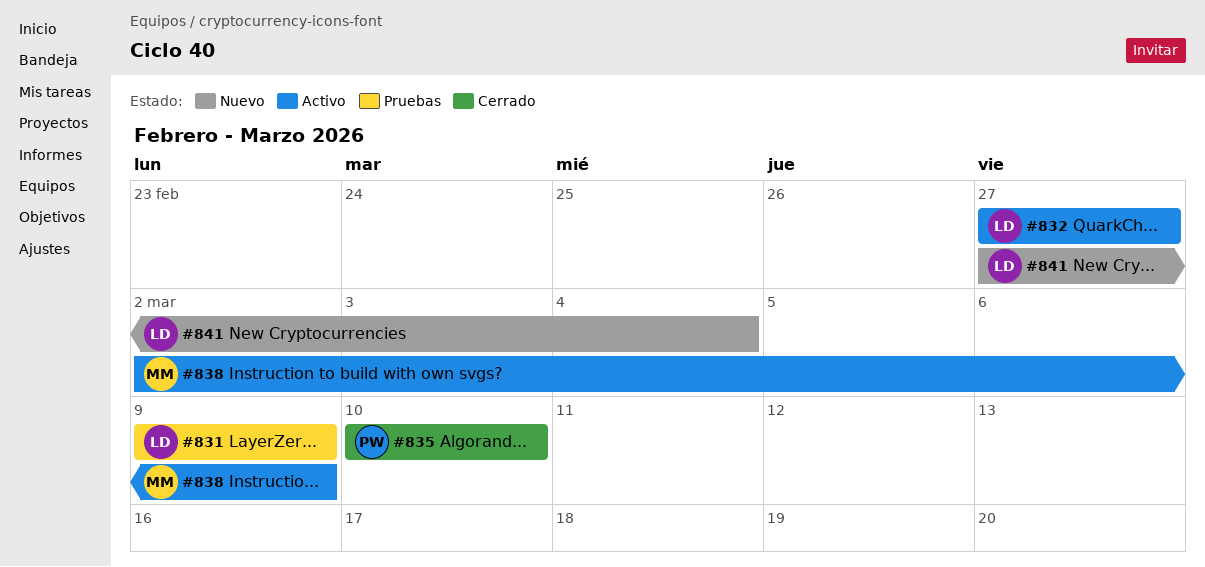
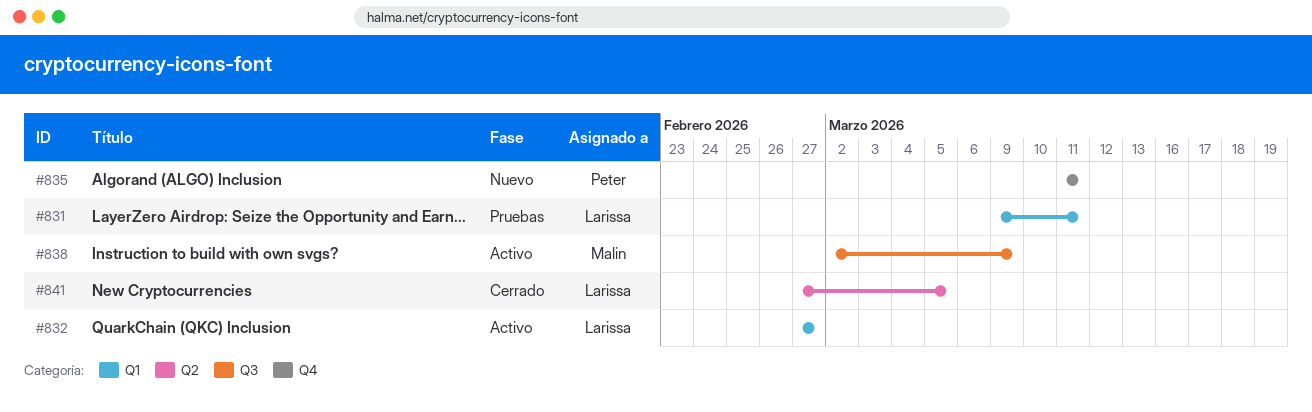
#831, due: Mar 9 -> Mar 11
#835, status: Cerrado -> Nuevo
#835, start: Mar 10 -> Mar 11
#835, due: Mar 10 -> Mar 11
#841, status: Nuevo -> Cerrado
#841, due: Mar 4 -> Mar 5

